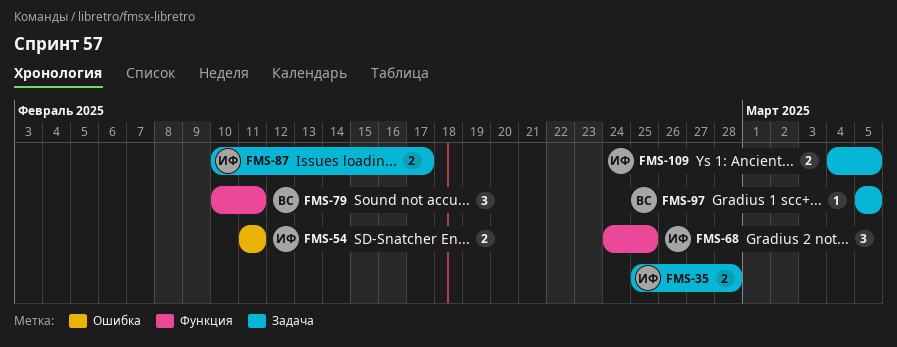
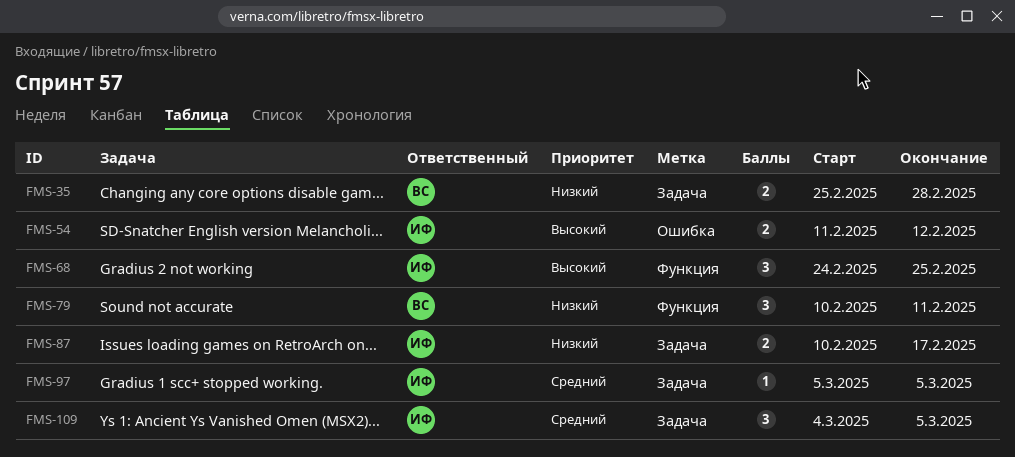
FMS-35, owner: ИФ -> ВС
FMS-54, due: Feb 11 -> Feb 12
FMS-97, owner: ВС -> ИФ
FMS-109, estimate: 2 -> 3

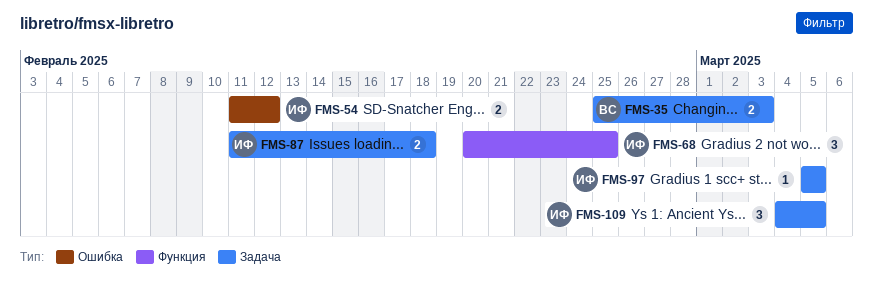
FMS-35, due: Feb 28 -> Mar 3
FMS-68, start: Feb 24 -> Feb 20
FMS-79: present -> none
FMS-87, start: Feb 10 -> Feb 11
FMS-87, due: Feb 17 -> Feb 18

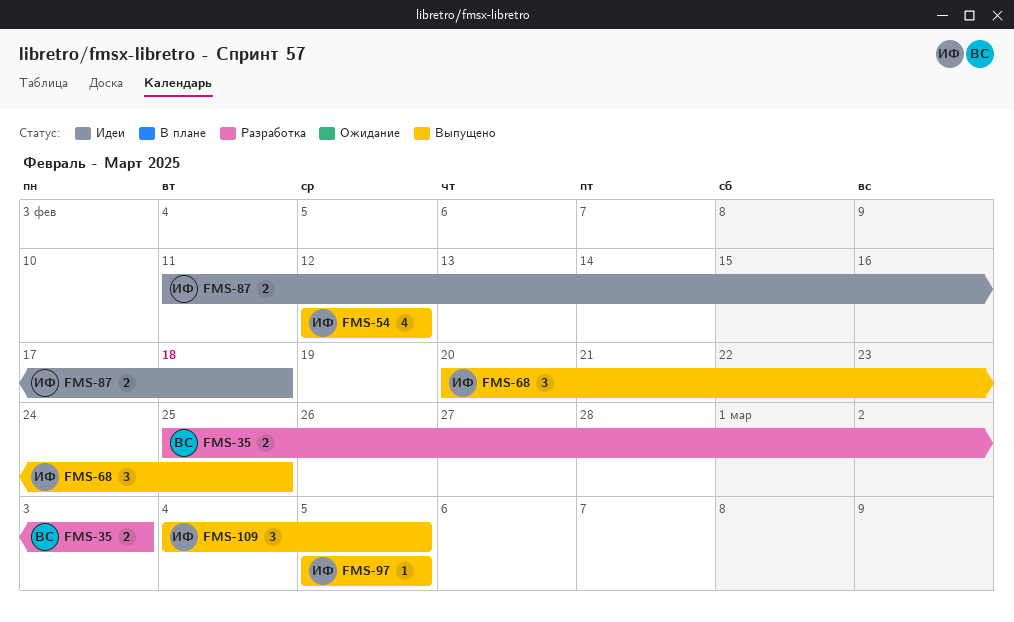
FMS-54, estimate: 2 -> 4
FMS-54, start: Feb 11 -> Feb 12

